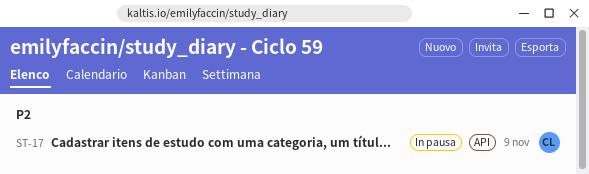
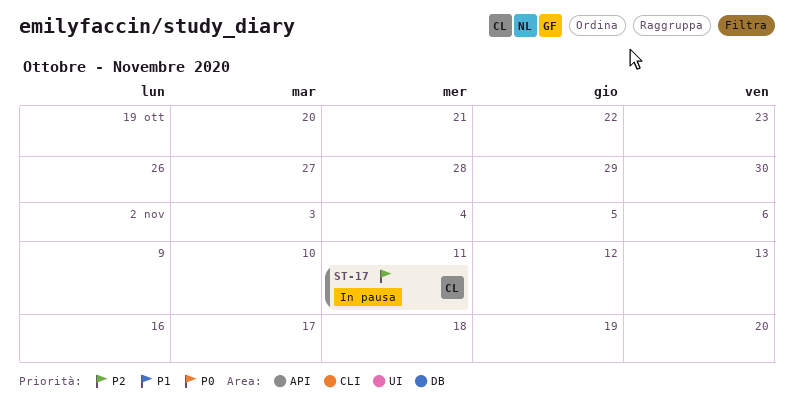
ST-17, due: Nov 9 -> Nov 11

